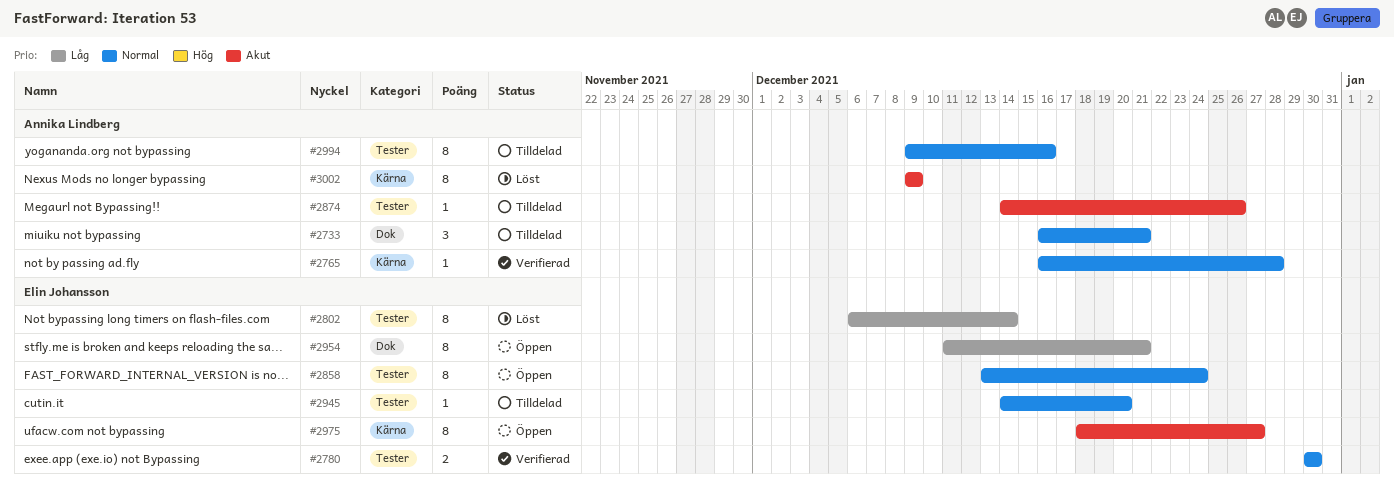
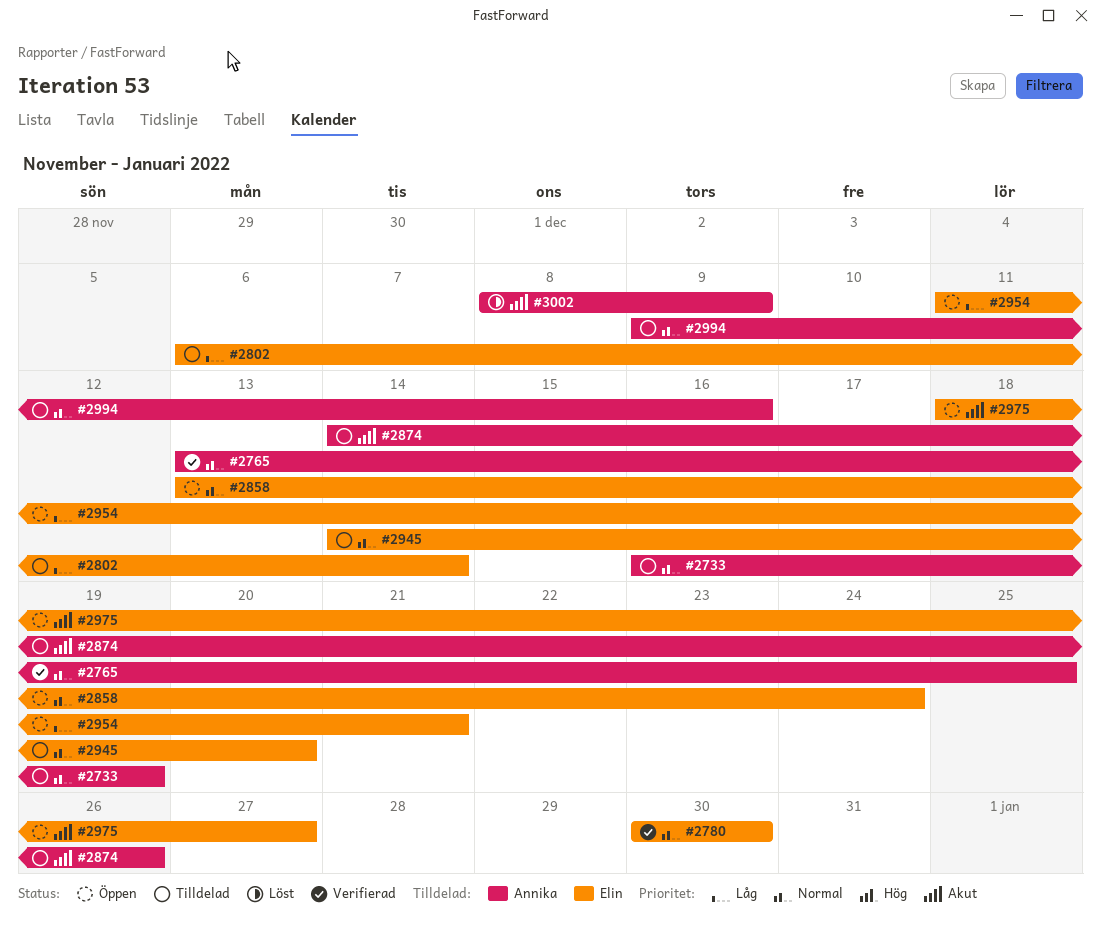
#2733, due: Dec 21 -> Dec 19
#2765, start: Dec 16 -> Dec 13
#2765, due: Dec 28 -> Dec 25
#2802, status: Löst -> Tilldelad
#3002, start: Dec 9 -> Dec 8

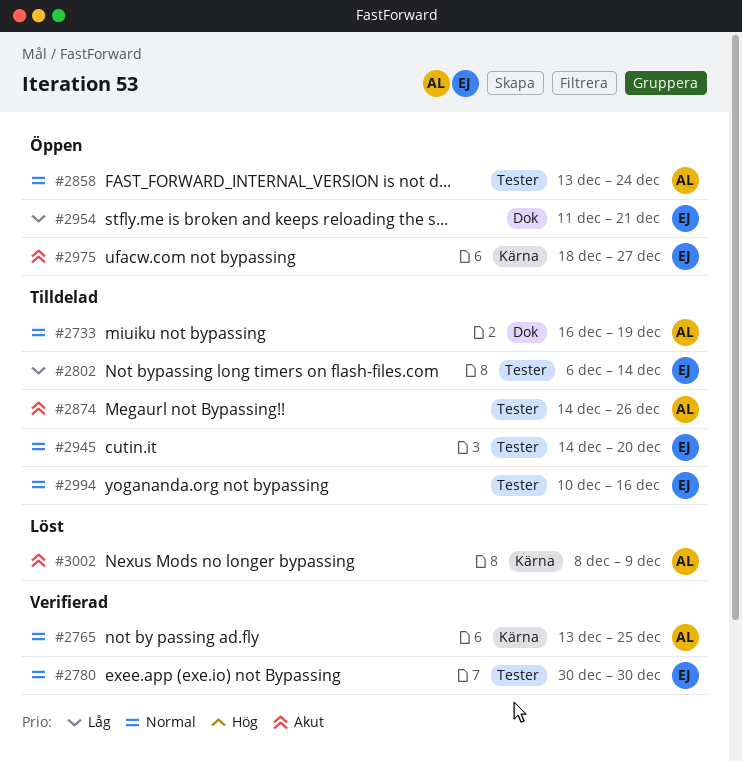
#2858, owner: Elin -> Annika
#2994, owner: Annika -> Elin
#2994, start: Dec 9 -> Dec 10

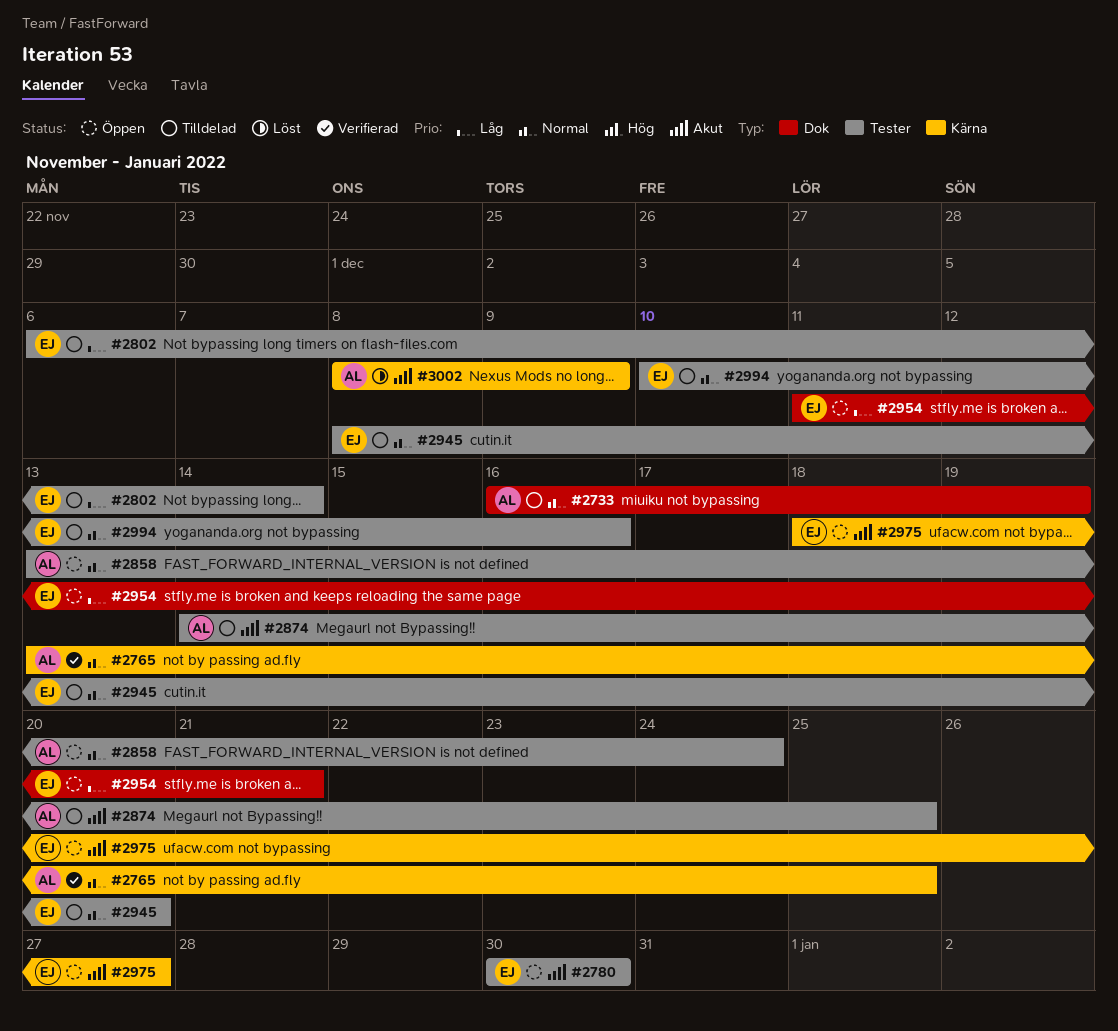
#2780, status: Verifierad -> Öppen
#2780, priority: Normal -> Akut
#2874, due: Dec 26 -> Dec 25
#2945, start: Dec 14 -> Dec 8

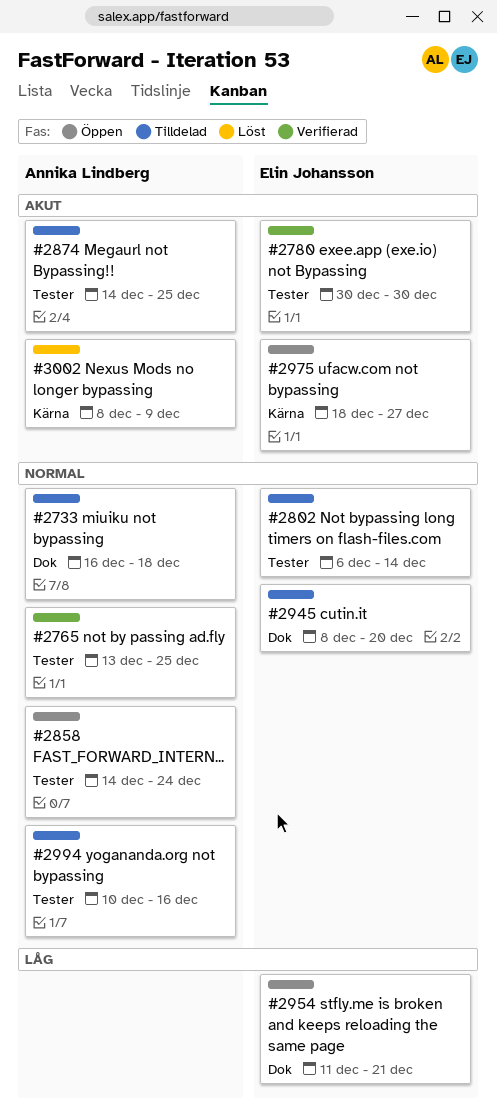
#2733, due: Dec 19 -> Dec 18
#2765, label: Kärna -> Tester
#2780, status: Öppen -> Verifierad
#2802, priority: Låg -> Normal
#2858, start: Dec 13 -> Dec 14
#2945, label: Tester -> Dok
#2994, owner: Elin Johansson -> Annika Lindberg

